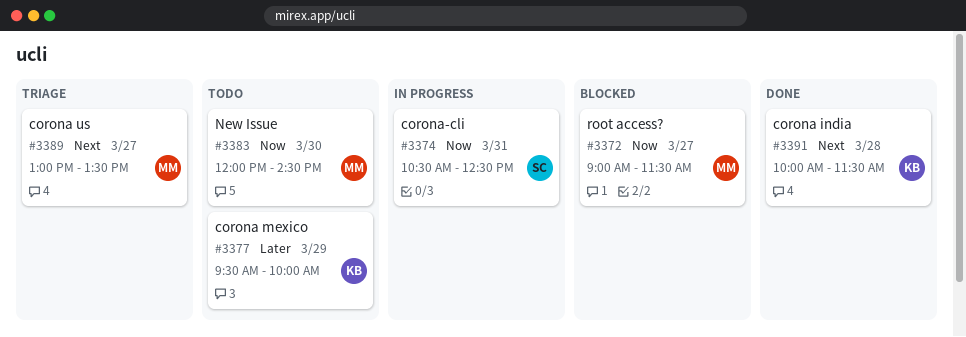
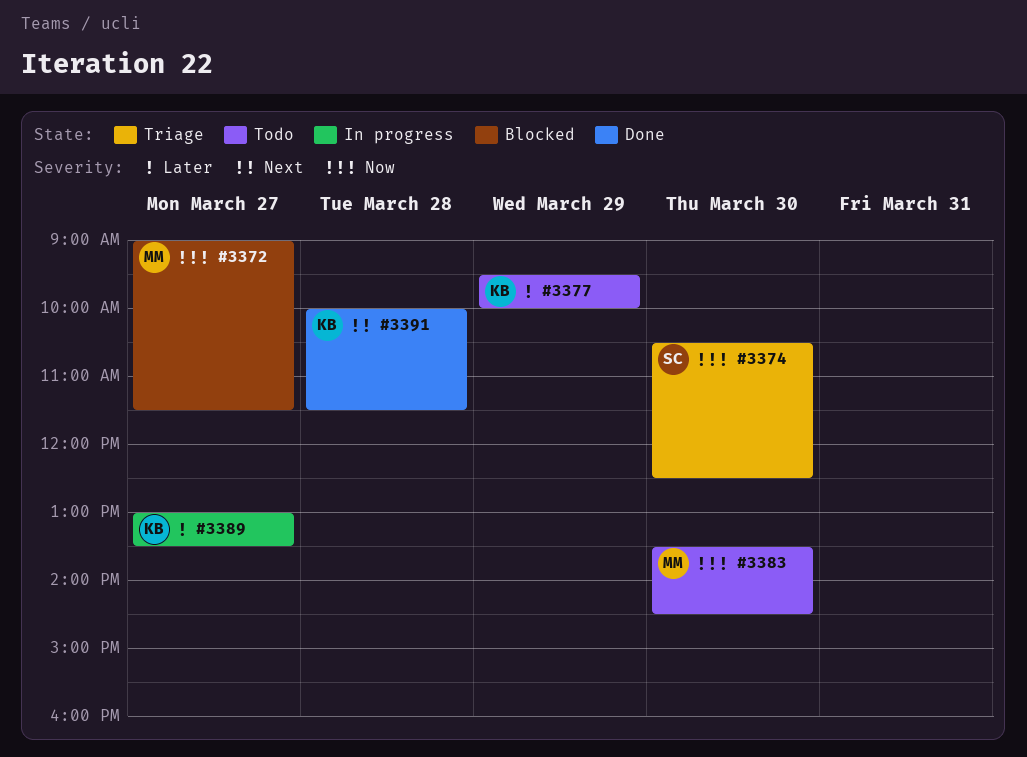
#3374, status: In progress -> Triage
#3374, day: Mar 31 -> Mar 30
#3383, begins: 12:00 -> 13:30
#3389, status: Triage -> In progress
#3389, owner: MM -> KB
#3389, priority: Next -> Later

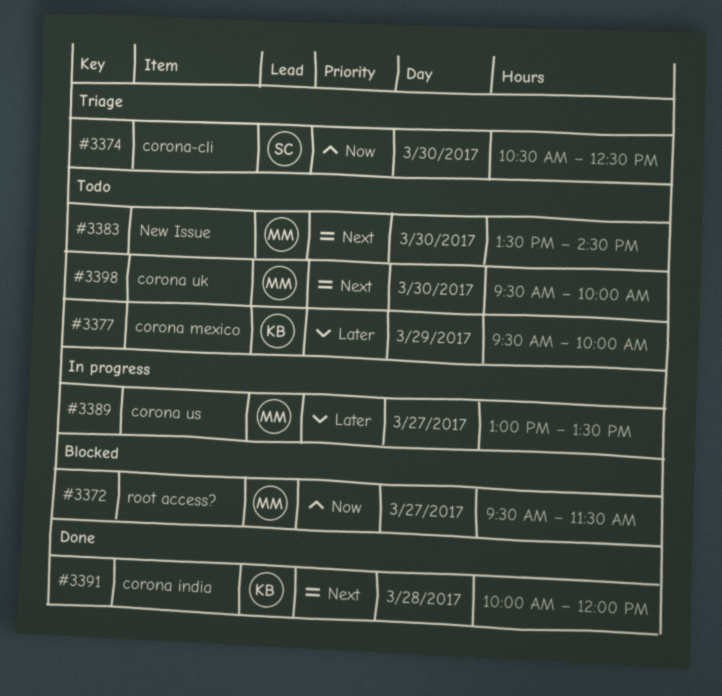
#3372, begins: 09:00 -> 09:30
#3383, priority: Now -> Next
#3389, owner: KB -> MM
#3391, ends: 11:30 -> 12:00
#3398: none -> present

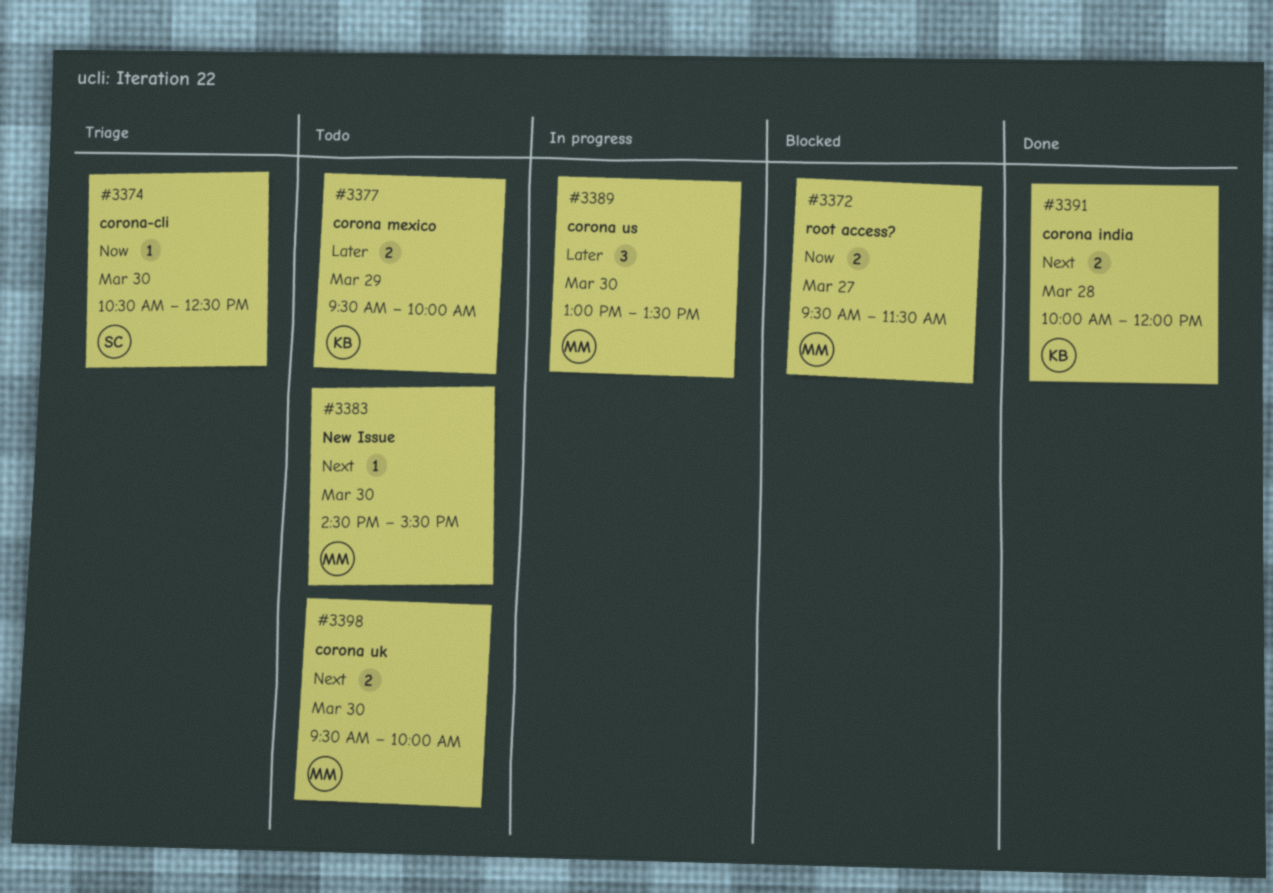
#3383, begins: 13:30 -> 14:30
#3383, ends: 14:30 -> 15:30
#3389, day: Mar 27 -> Mar 30

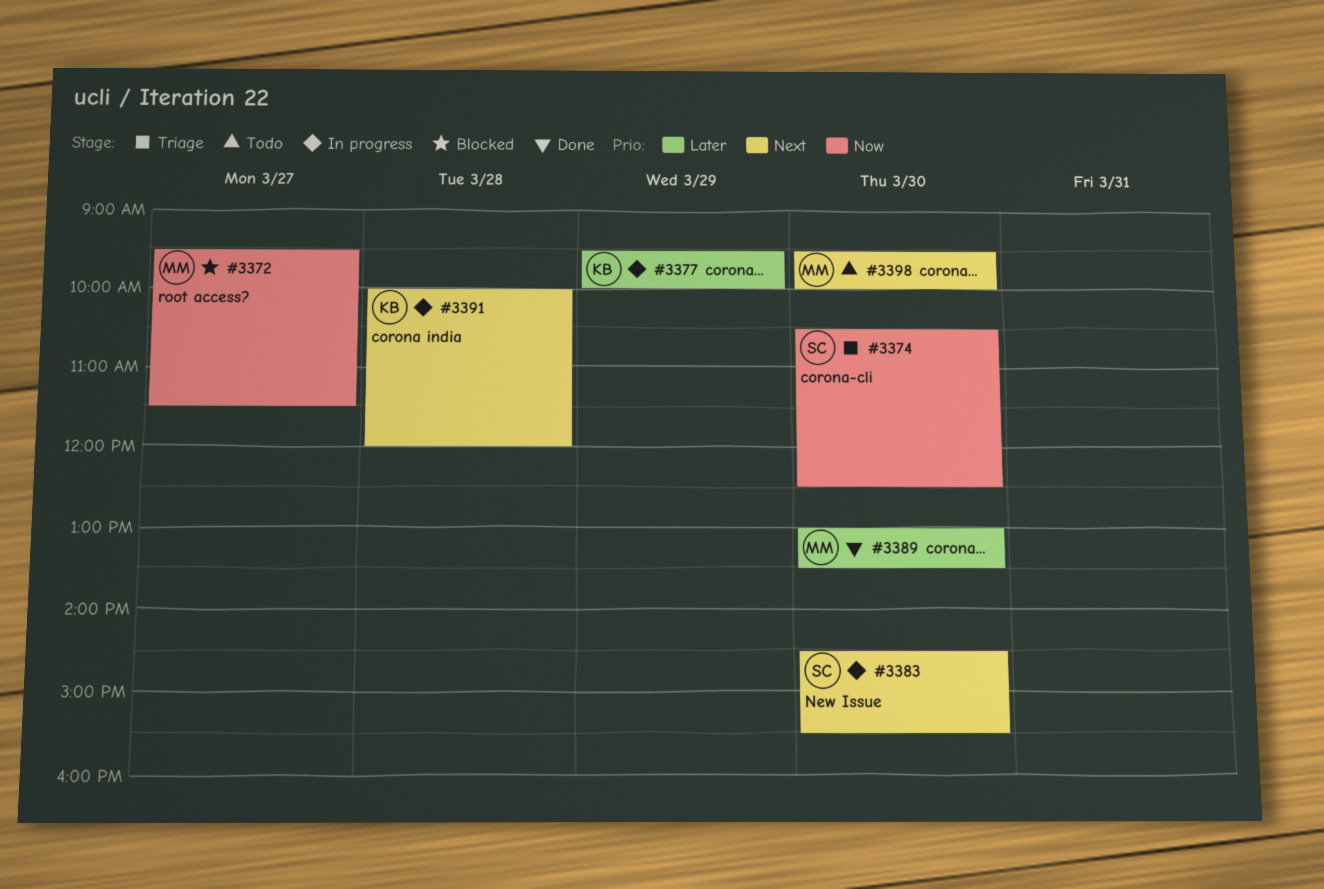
#3377, status: Todo -> In progress
#3383, status: Todo -> In progress
#3383, owner: MM -> SC
#3389, status: In progress -> Done
#3391, status: Done -> In progress

